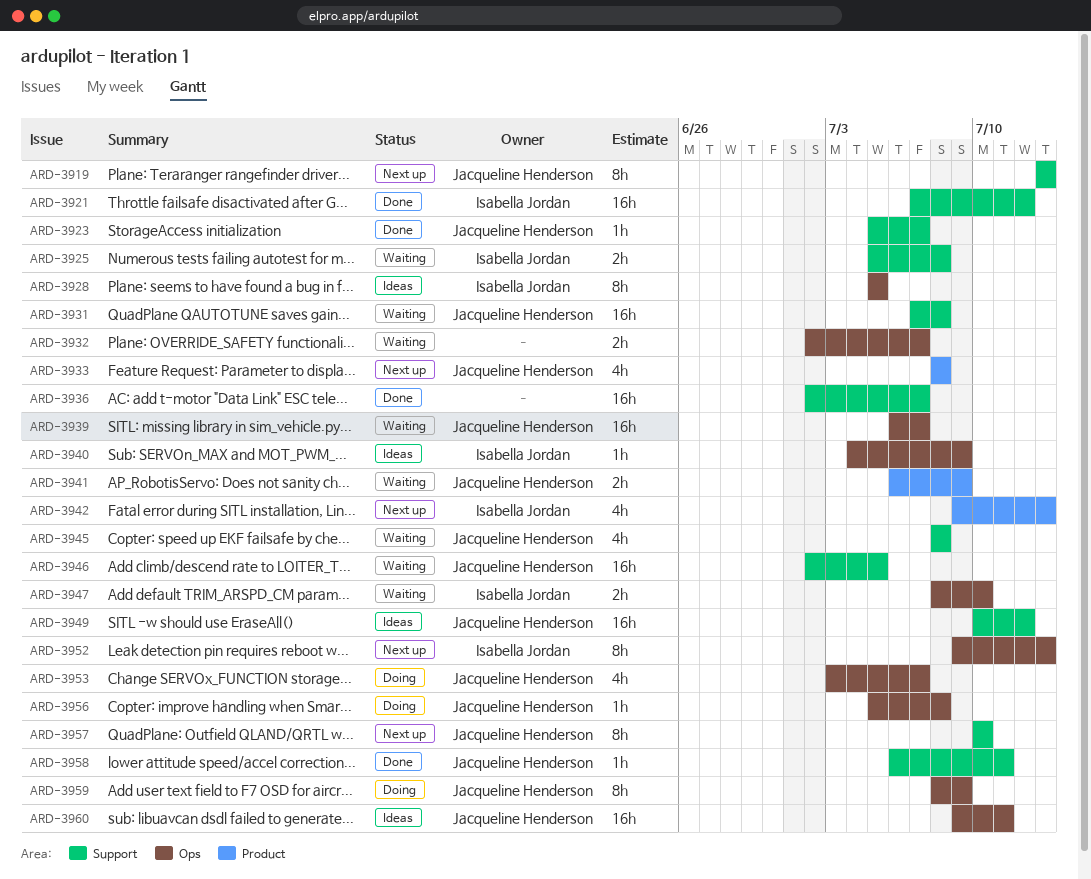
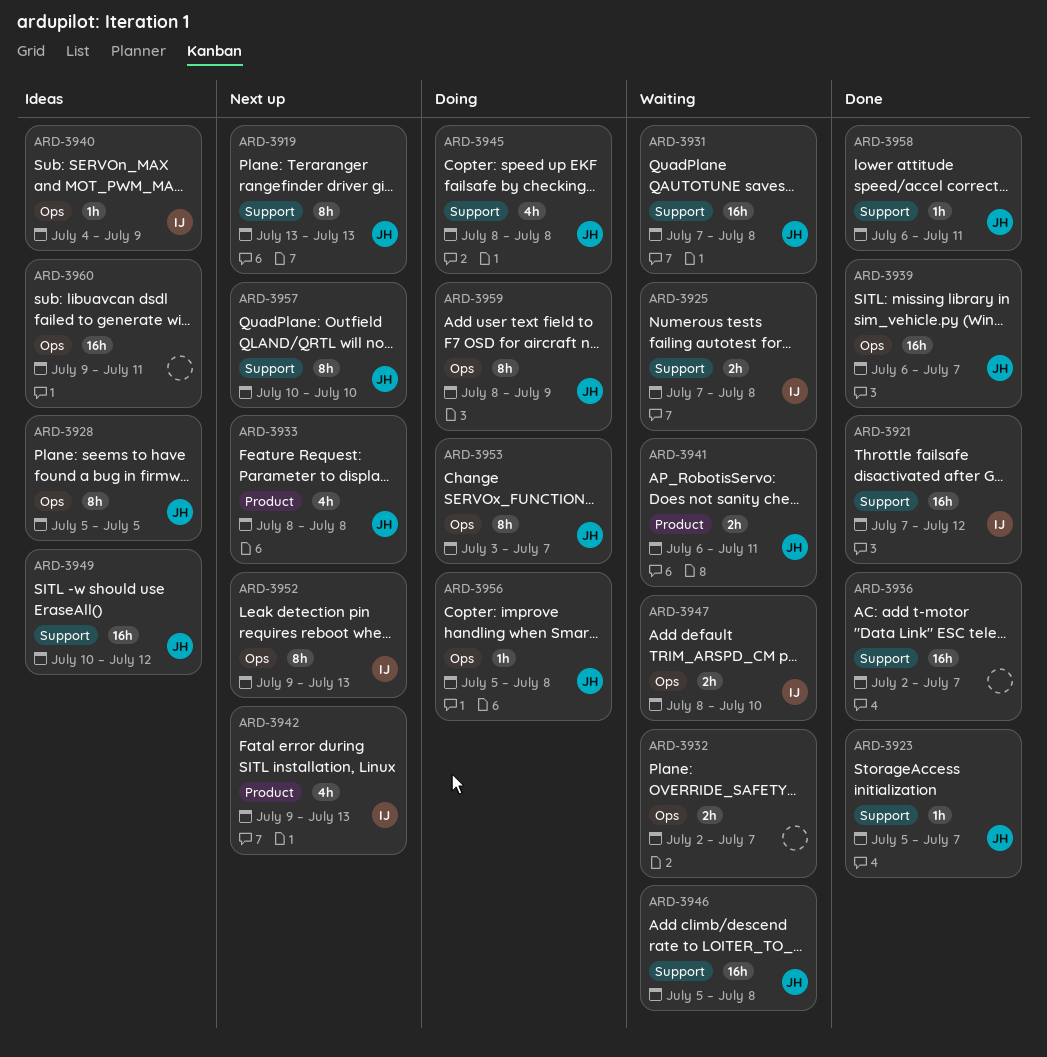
ARD-3925, start: Jul 5 -> Jul 7
ARD-3928, owner: Isabella Jordan -> Jacqueline Henderson
ARD-3939, status: Waiting -> Done
ARD-3941, due: Jul 9 -> Jul 11
ARD-3945, status: Waiting -> Doing
ARD-3946, start: Jul 2 -> Jul 5
ARD-3946, due: Jul 5 -> Jul 8
ARD-3953, estimate: 4h -> 8h
ARD-3960, owner: Jacqueline Henderson -> none

